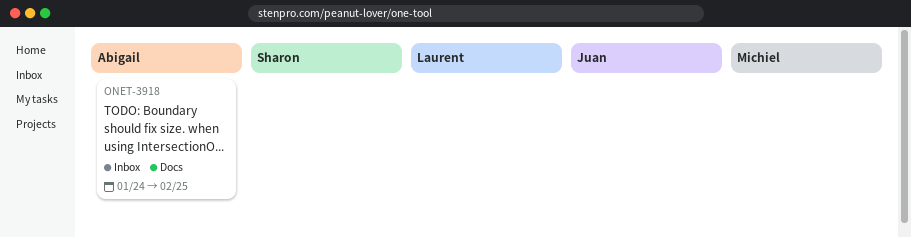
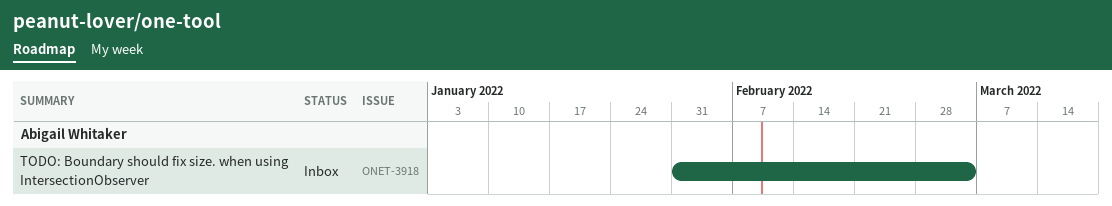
ONET-3918, start: Jan 24 -> Jan 31
ONET-3918, due: Feb 25 -> Mar 4

